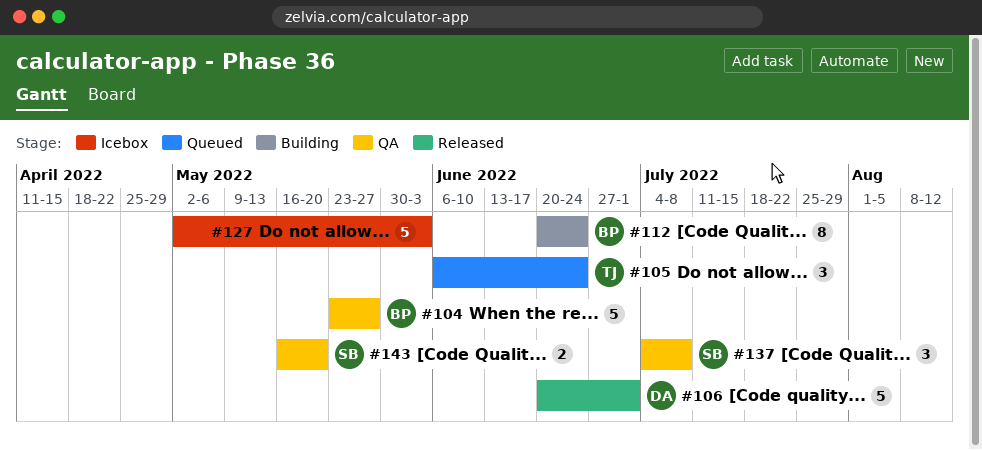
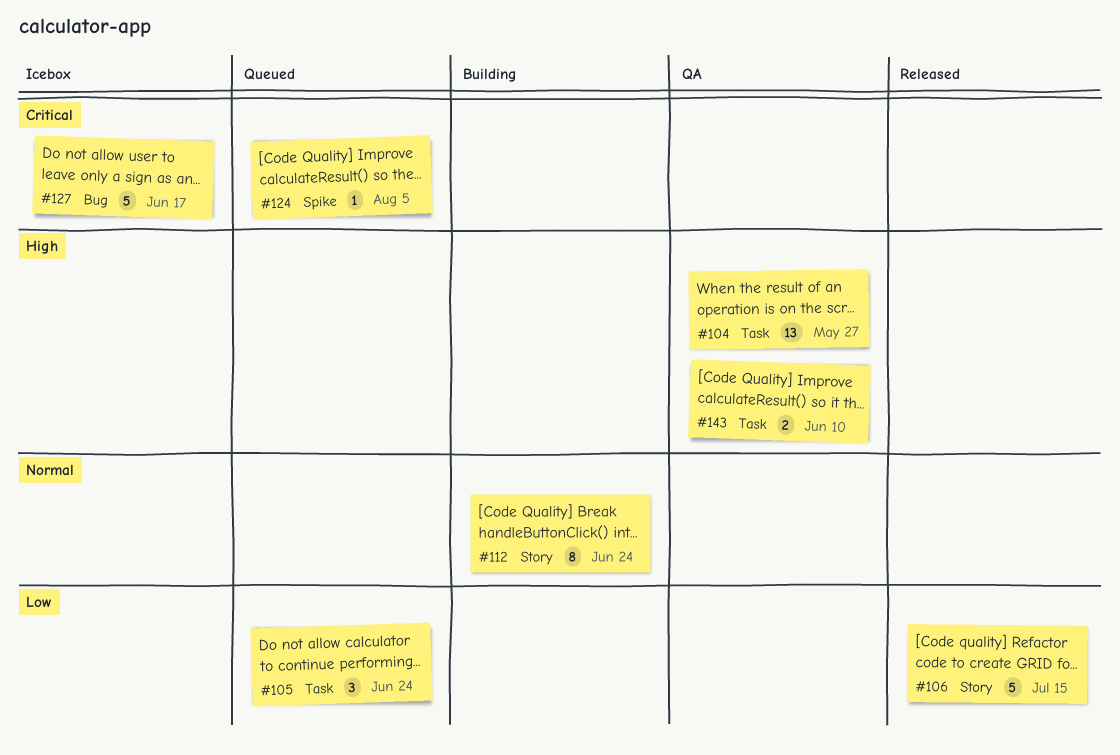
#104, estimate: 5 -> 13
#106, due: Jul 1 -> Jul 15
#124: none -> present
#127, due: Jun 3 -> Jun 17
#137: present -> none
#143, due: May 20 -> Jun 10

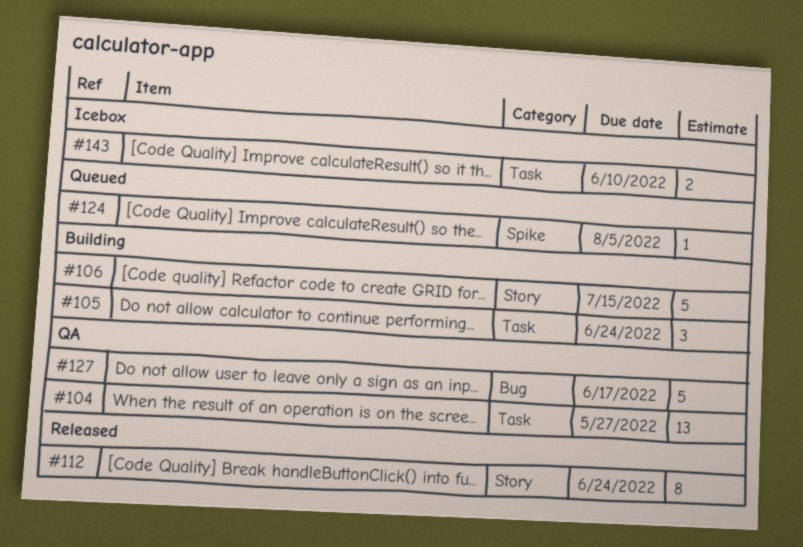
#105, status: Queued -> Building
#106, status: Released -> Building
#112, status: Building -> Released
#127, status: Icebox -> QA
#143, status: QA -> Icebox

